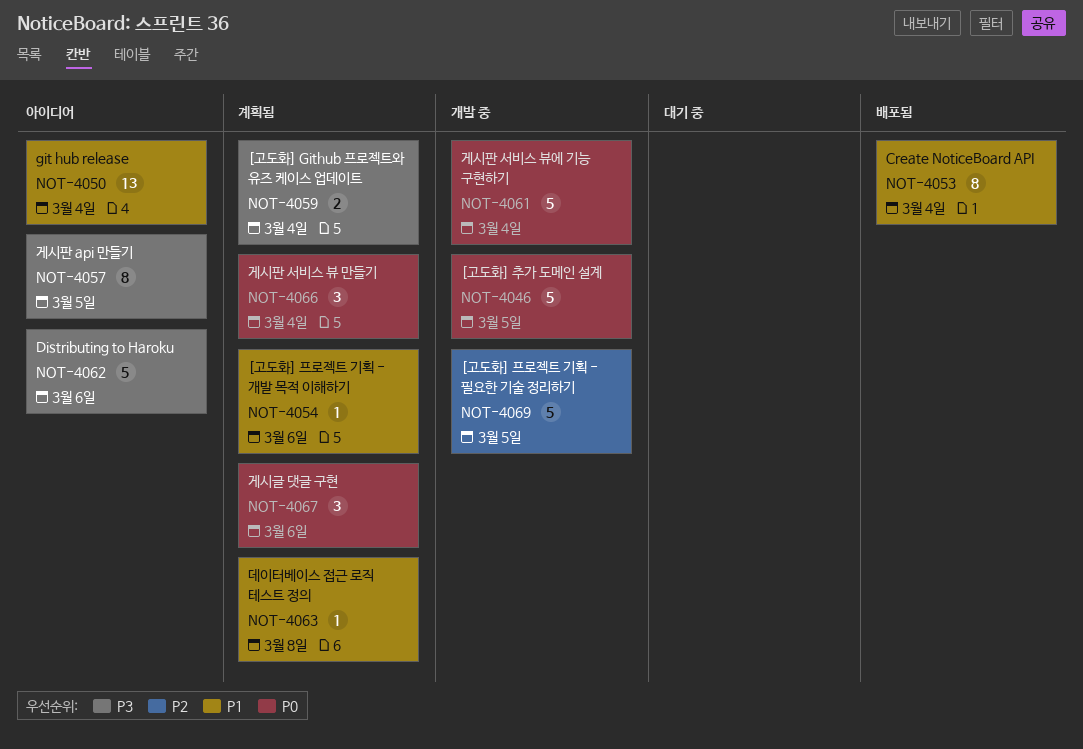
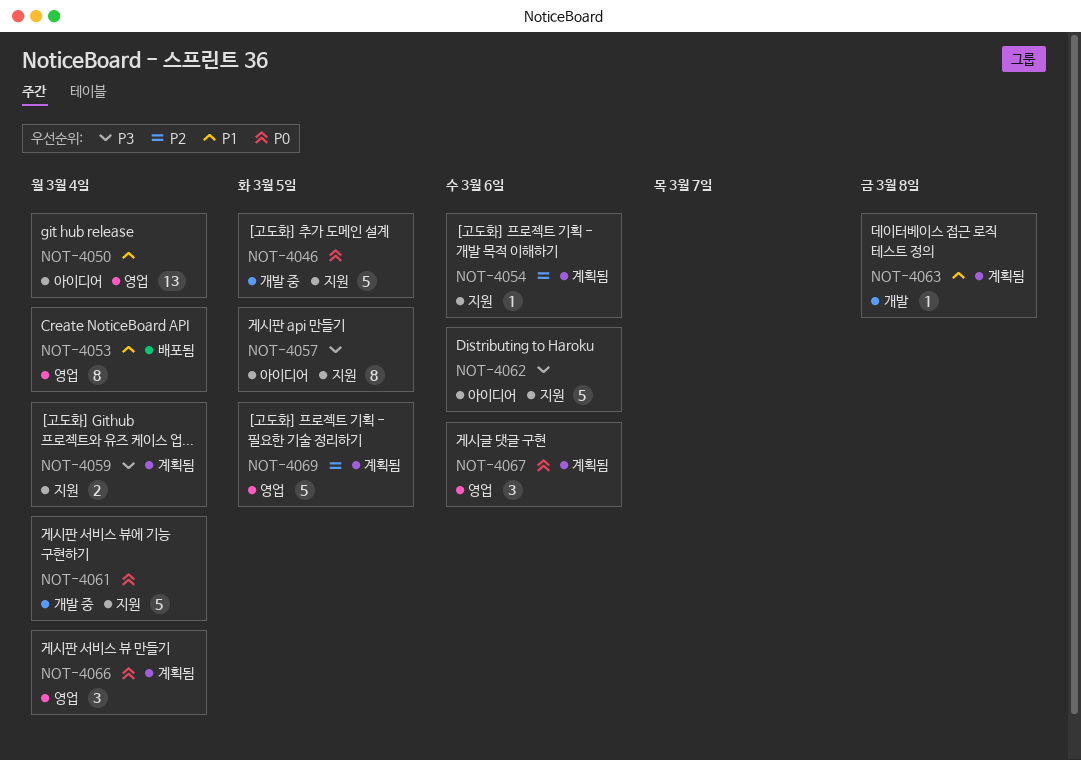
NOT-4054, priority: P1 -> P2
NOT-4069, status: 개발 중 -> 계획됨

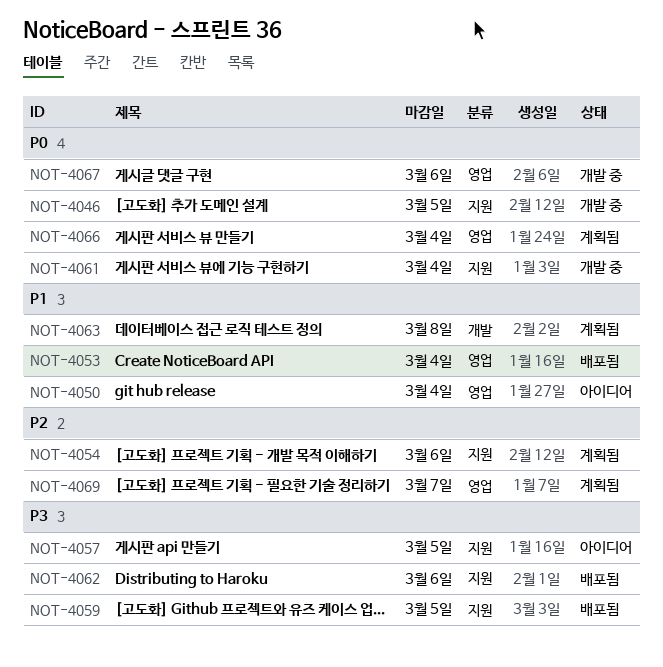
NOT-4059, status: 계획됨 -> 배포됨
NOT-4059, due: Mar 4 -> Mar 5
NOT-4062, status: 아이디어 -> 배포됨
NOT-4067, status: 계획됨 -> 개발 중
NOT-4069, due: Mar 5 -> Mar 7

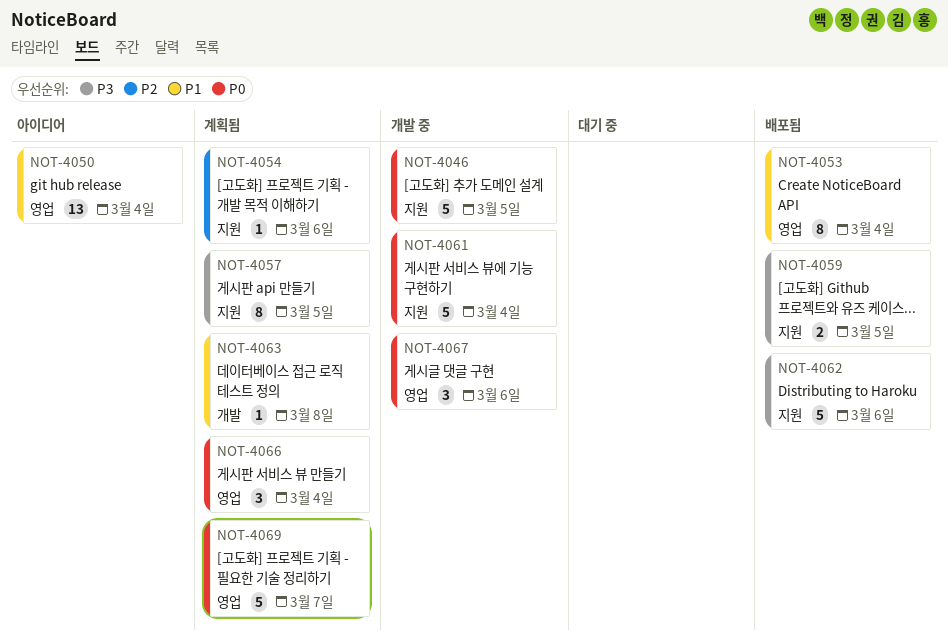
NOT-4057, status: 아이디어 -> 계획됨
NOT-4069, priority: P2 -> P0

